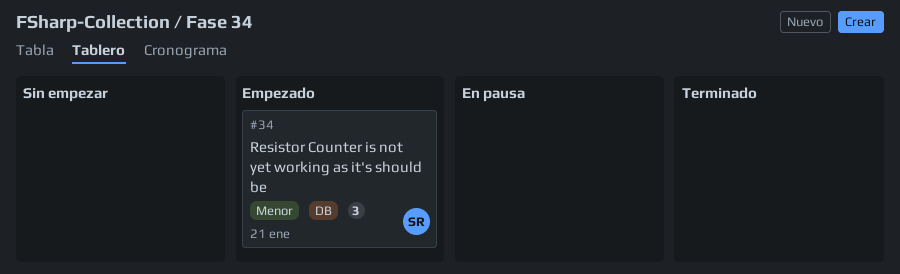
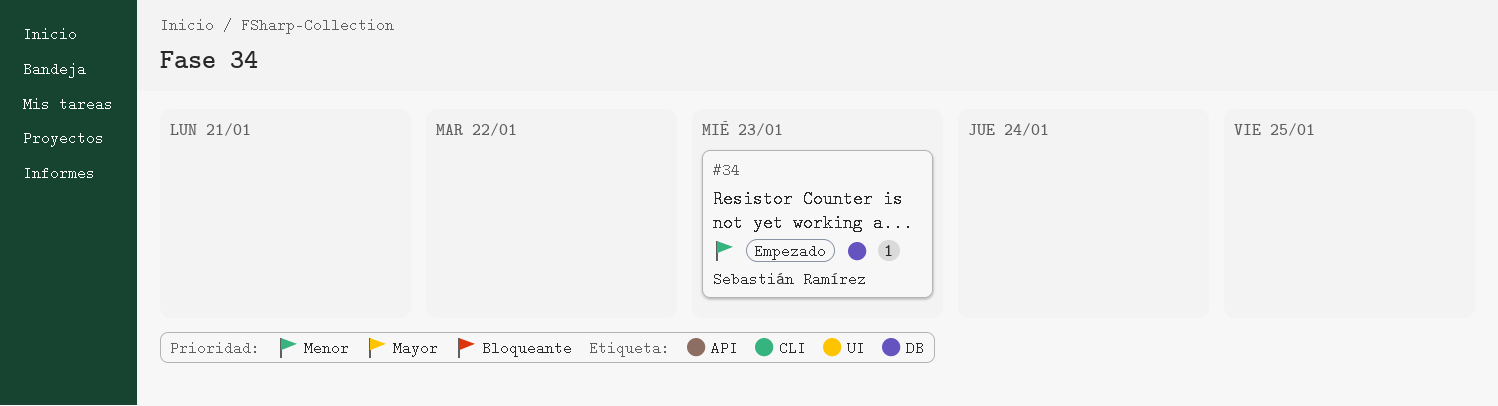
#34, estimate: 3 -> 1
#34, due: Jan 21 -> Jan 23

